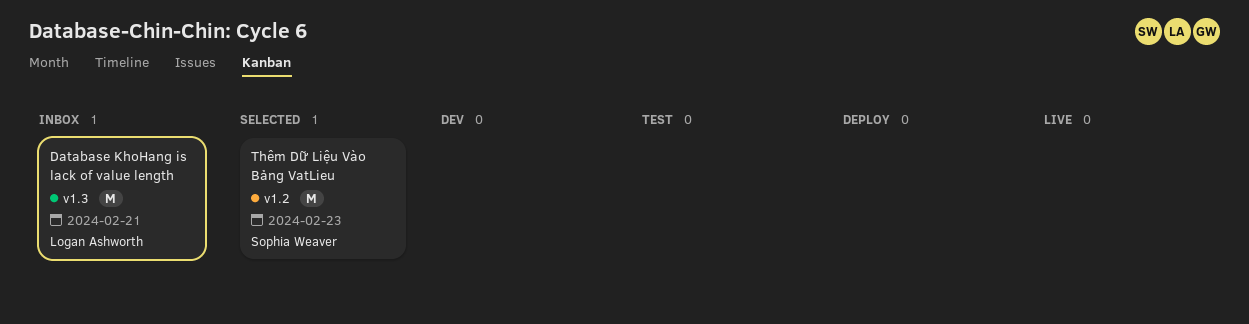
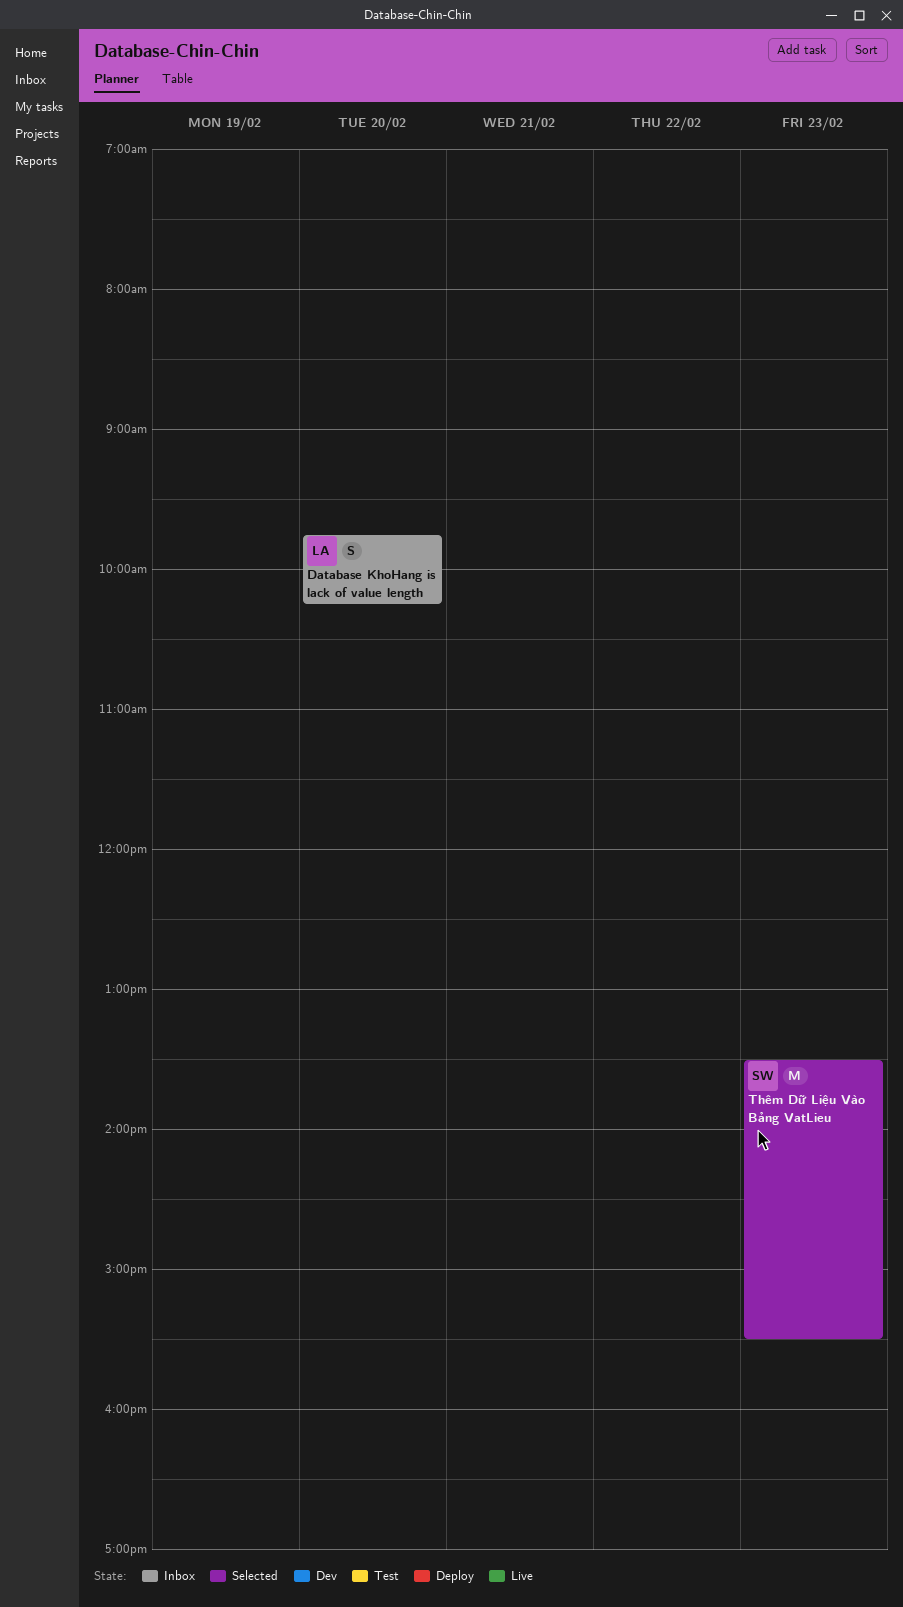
Database KhoHang is lack of value length, estimate: M -> S
Database KhoHang is lack of value length, day: Feb 21 -> Feb 20

